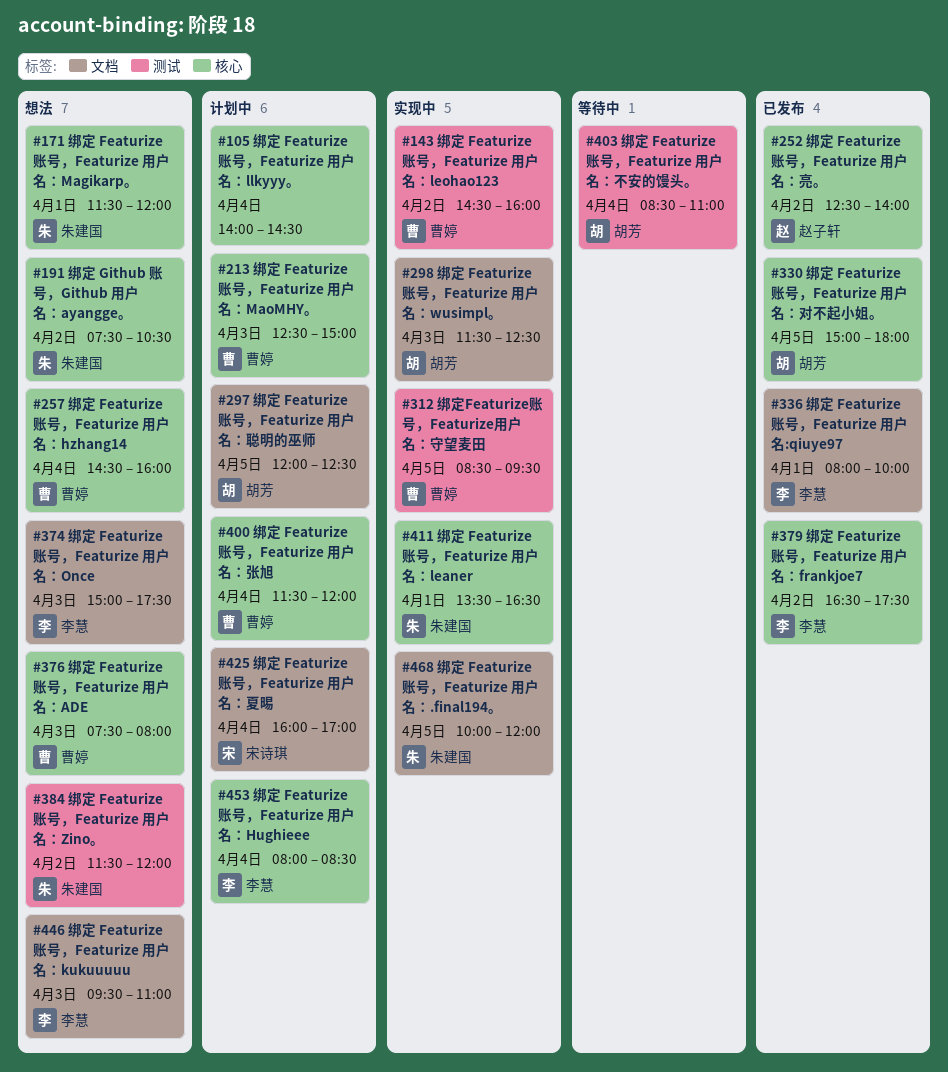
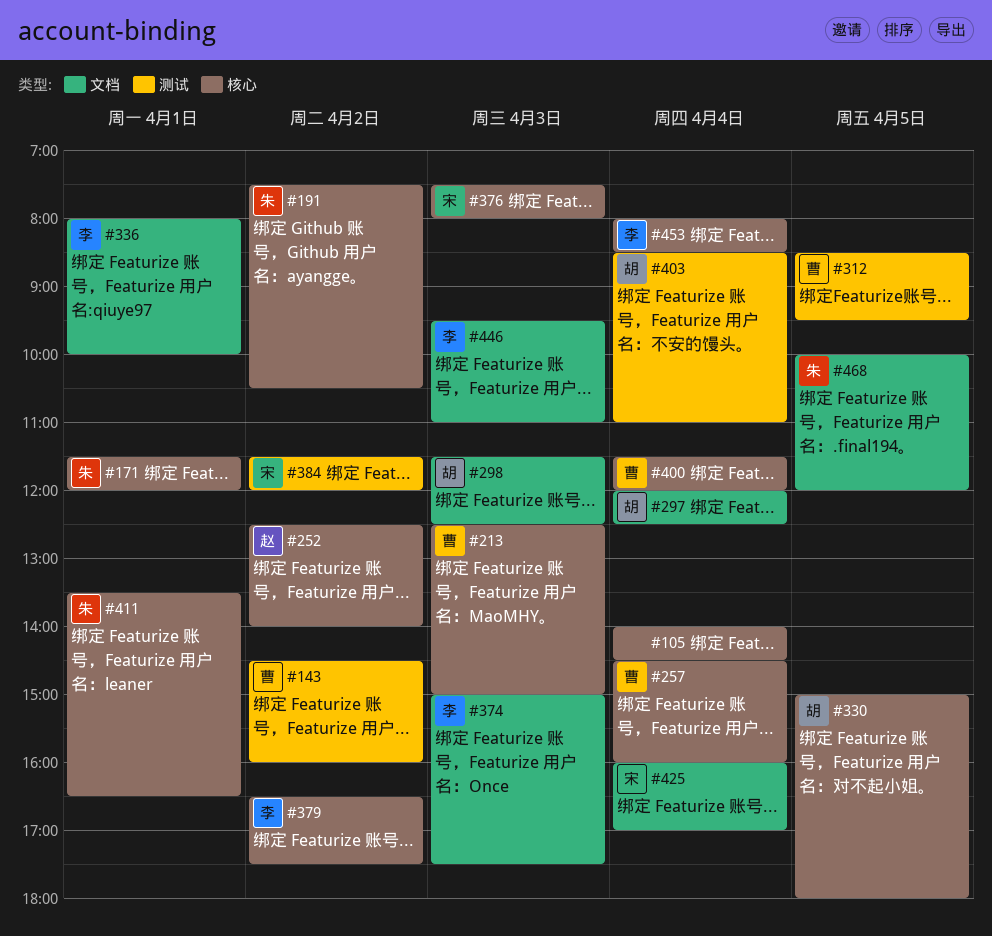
#297, day: Apr 5 -> Apr 4
#376, owner: 曹婷 -> 宋诗琪
#384, owner: 朱建国 -> 宋诗琪

